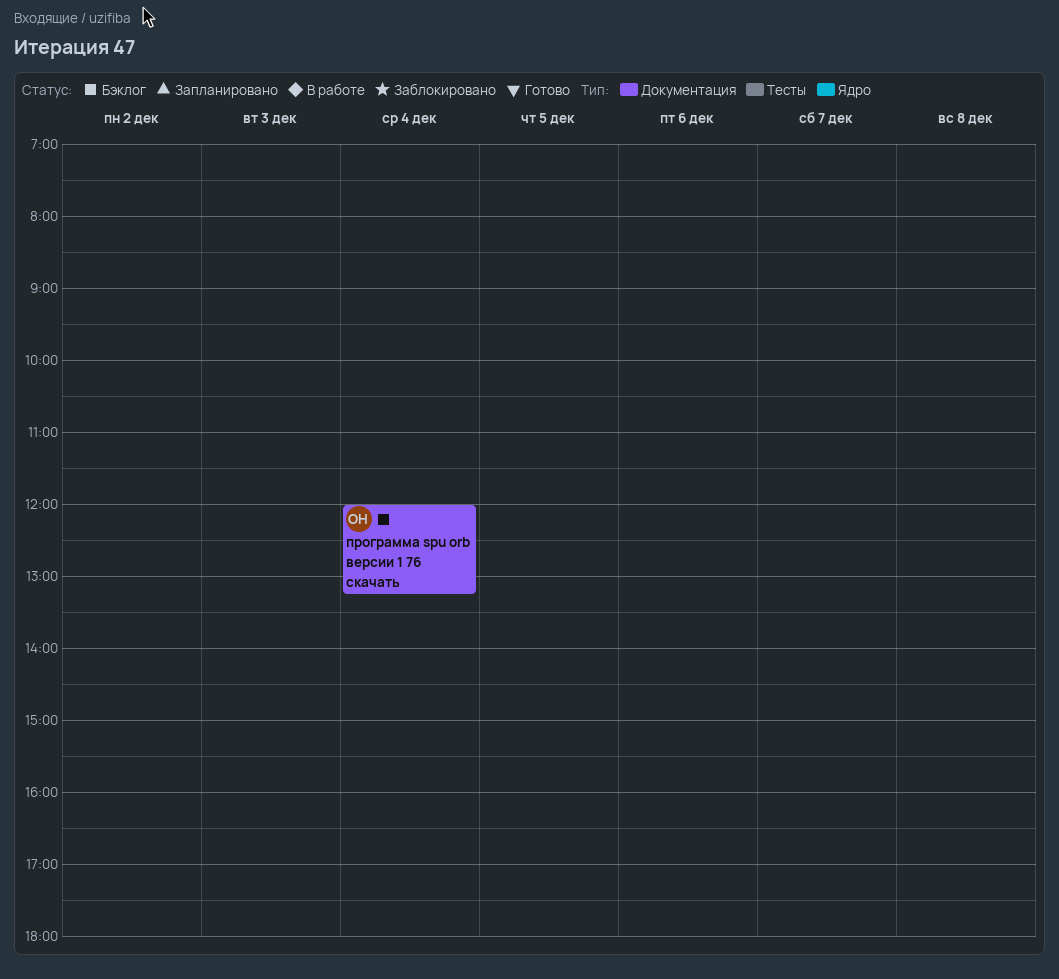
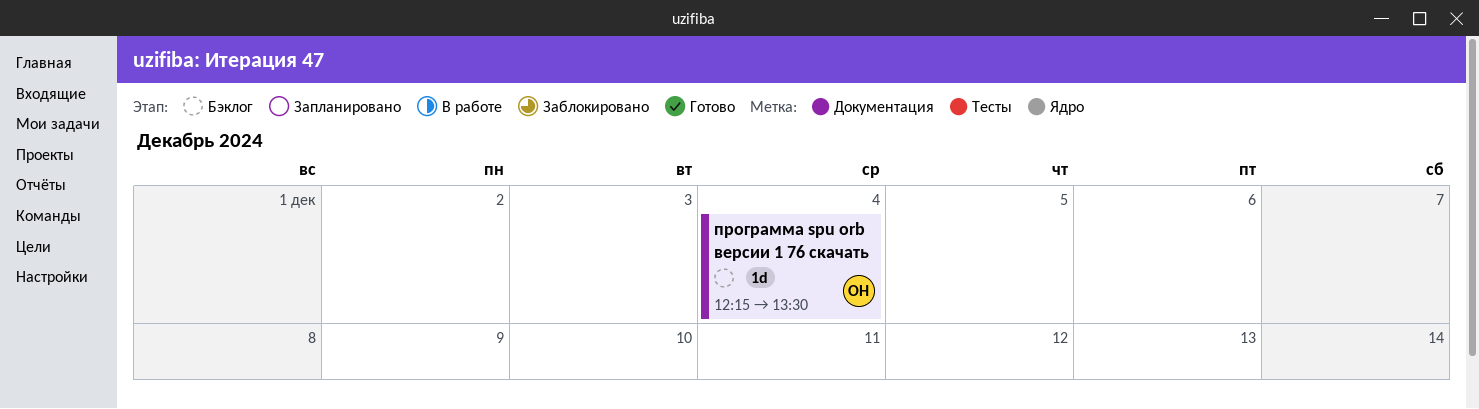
программа spu orb версии 1 76 скачать, begins: 12:00 -> 12:15
программа spu orb версии 1 76 скачать, ends: 13:15 -> 13:30

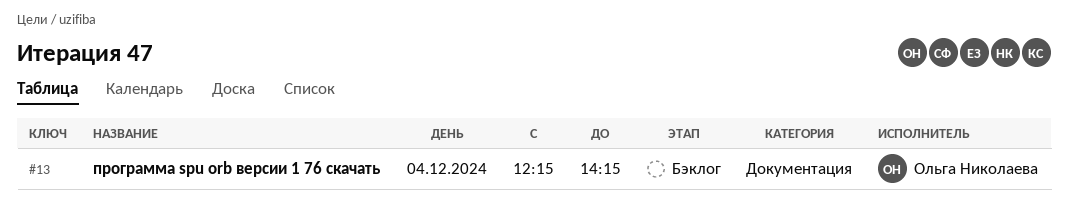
программа spu orb версии 1 76 скачать, ends: 13:30 -> 14:15

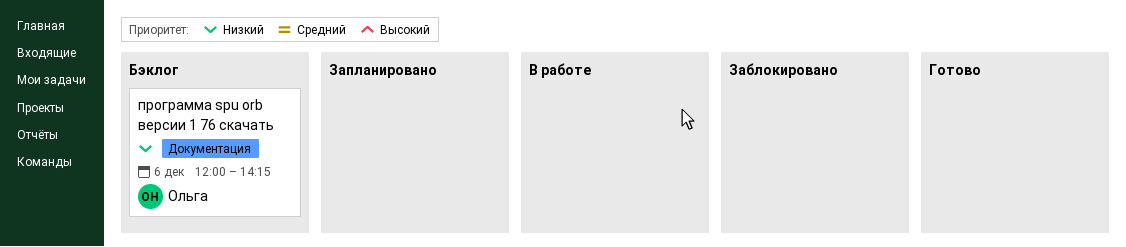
программа spu orb версии 1 76 скачать, day: Dec 4 -> Dec 6
программа spu orb версии 1 76 скачать, begins: 12:15 -> 12:00

